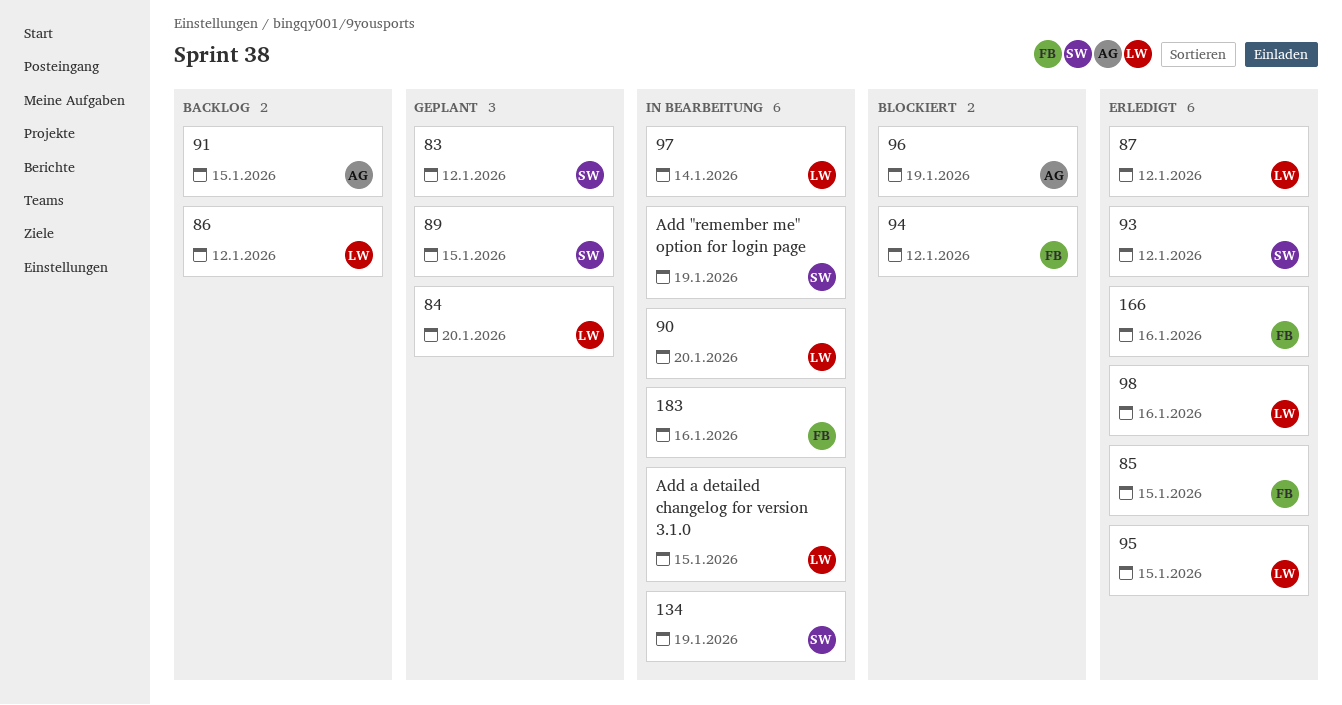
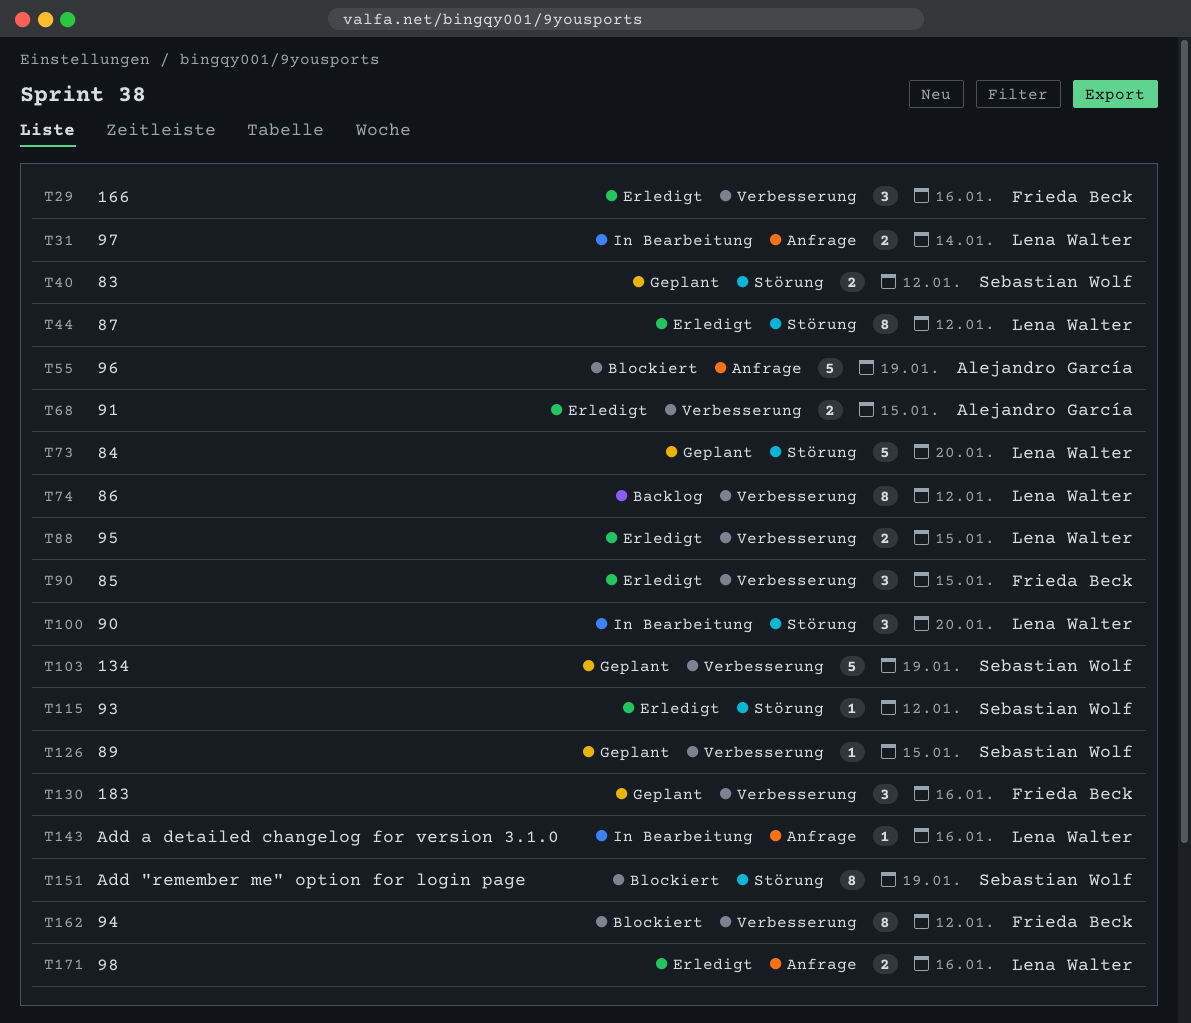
134, status: In Bearbeitung -> Geplant
183, status: In Bearbeitung -> Geplant
91, status: Backlog -> Erledigt
Add "remember me" option for login page, status: In Bearbeitung -> Blockiert
Add a detailed changelog for version 3.1.0, due: Jan 15 -> Jan 16

